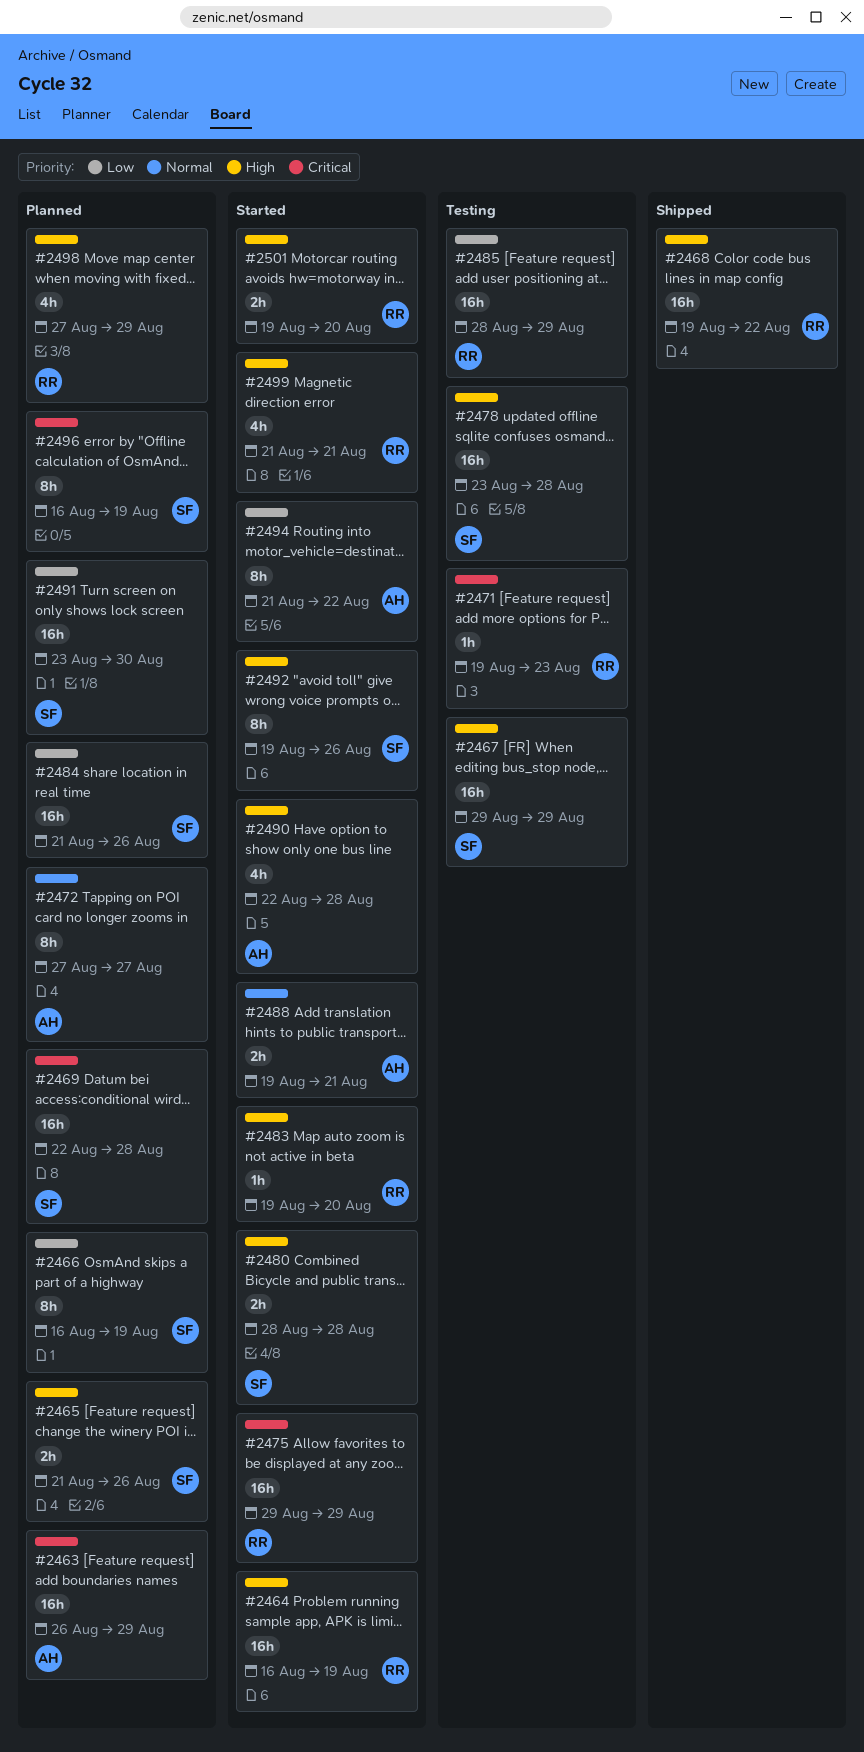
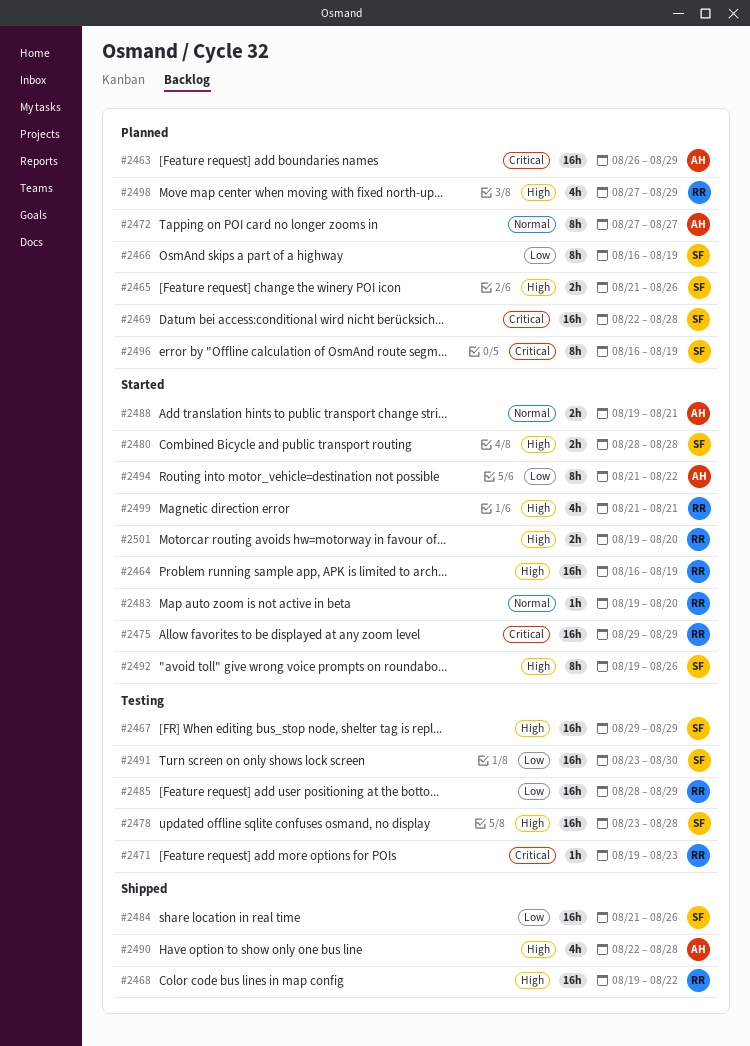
#2483, priority: High -> Normal
#2484, status: Planned -> Shipped
#2490, status: Started -> Shipped
#2491, status: Planned -> Testing

